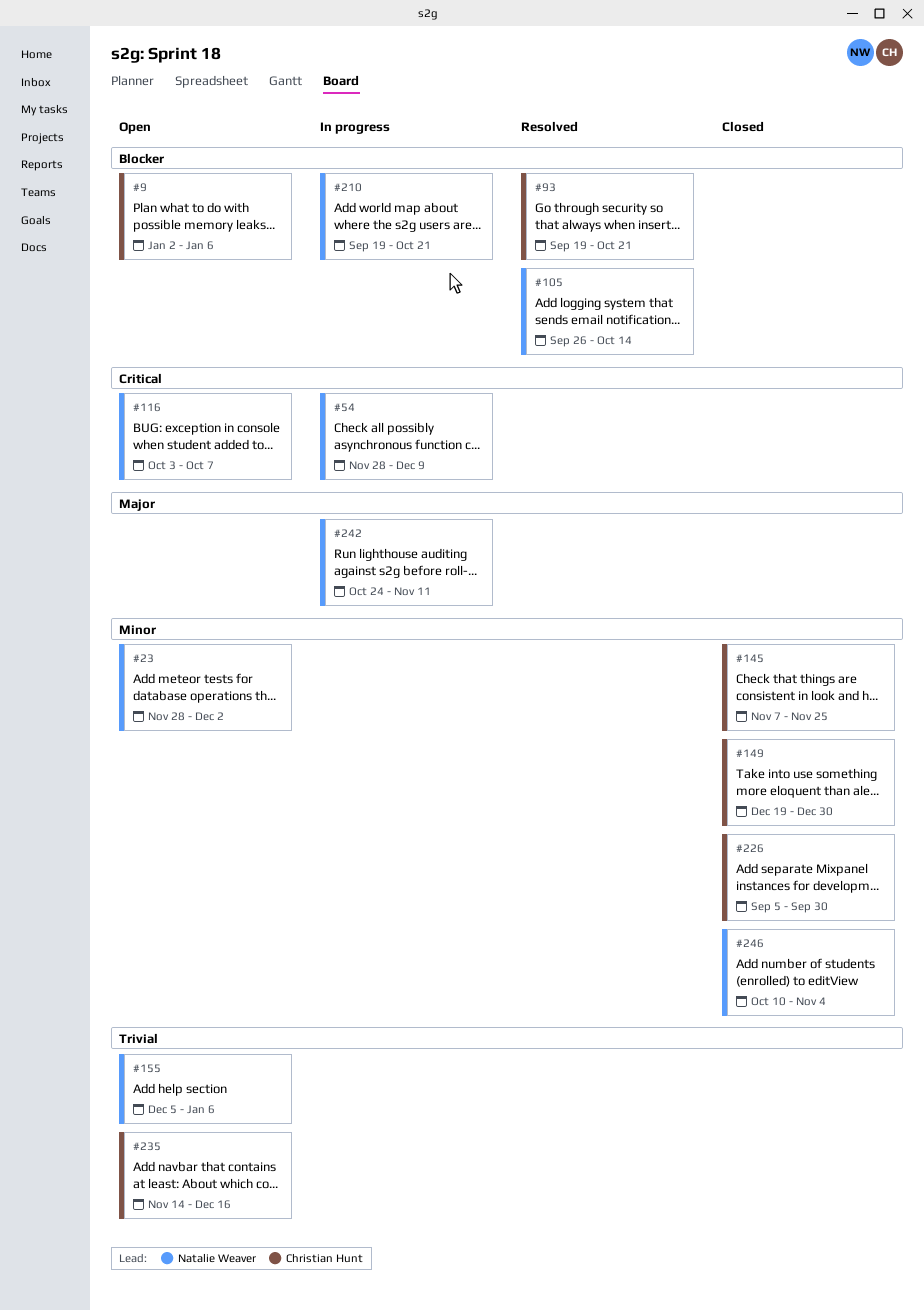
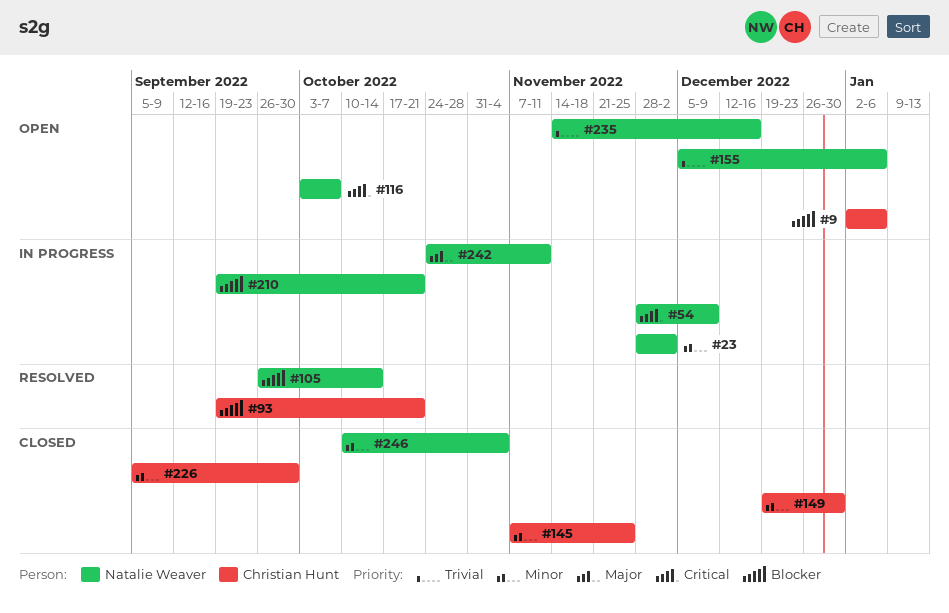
#23, status: Open -> In progress
#235, owner: Christian Hunt -> Natalie Weaver

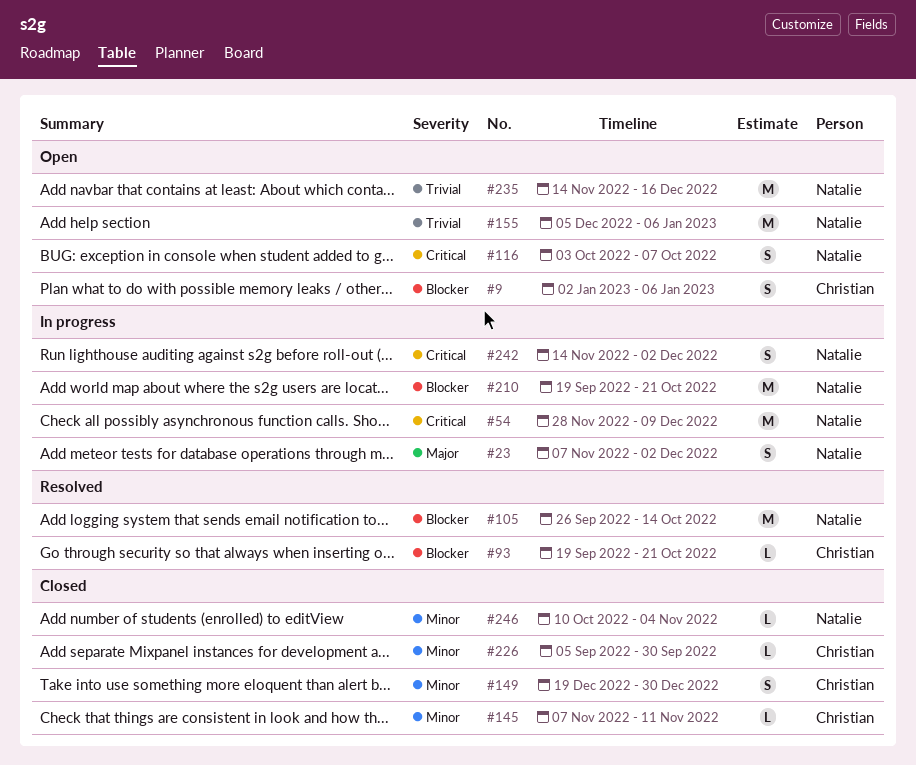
#23, priority: Minor -> Major
#23, start: Nov 28 -> Nov 7
#145, due: Nov 25 -> Nov 11
#242, priority: Major -> Critical
#242, start: Oct 24 -> Nov 14
#242, due: Nov 11 -> Dec 2

